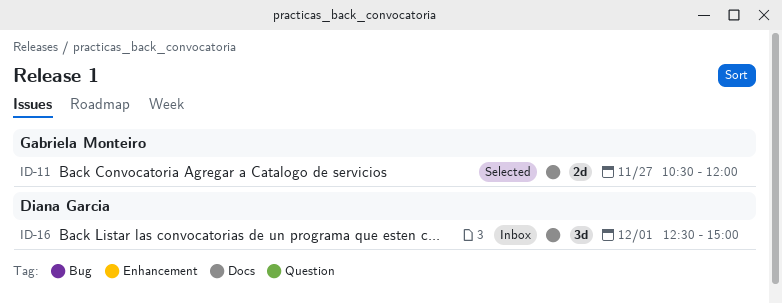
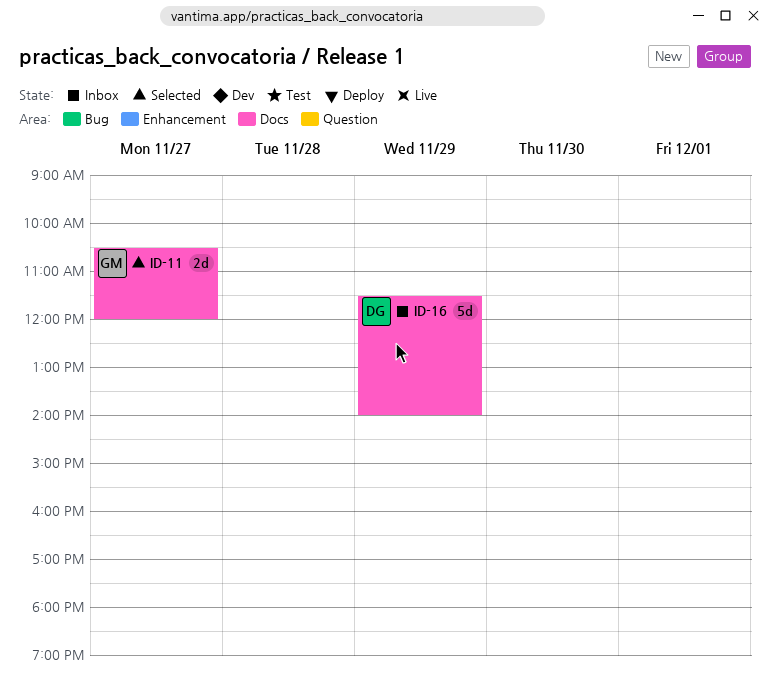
ID-16, estimate: 3d -> 5d
ID-16, day: Dec 1 -> Nov 29
ID-16, begins: 12:30 -> 11:30
ID-16, ends: 15:00 -> 14:00

